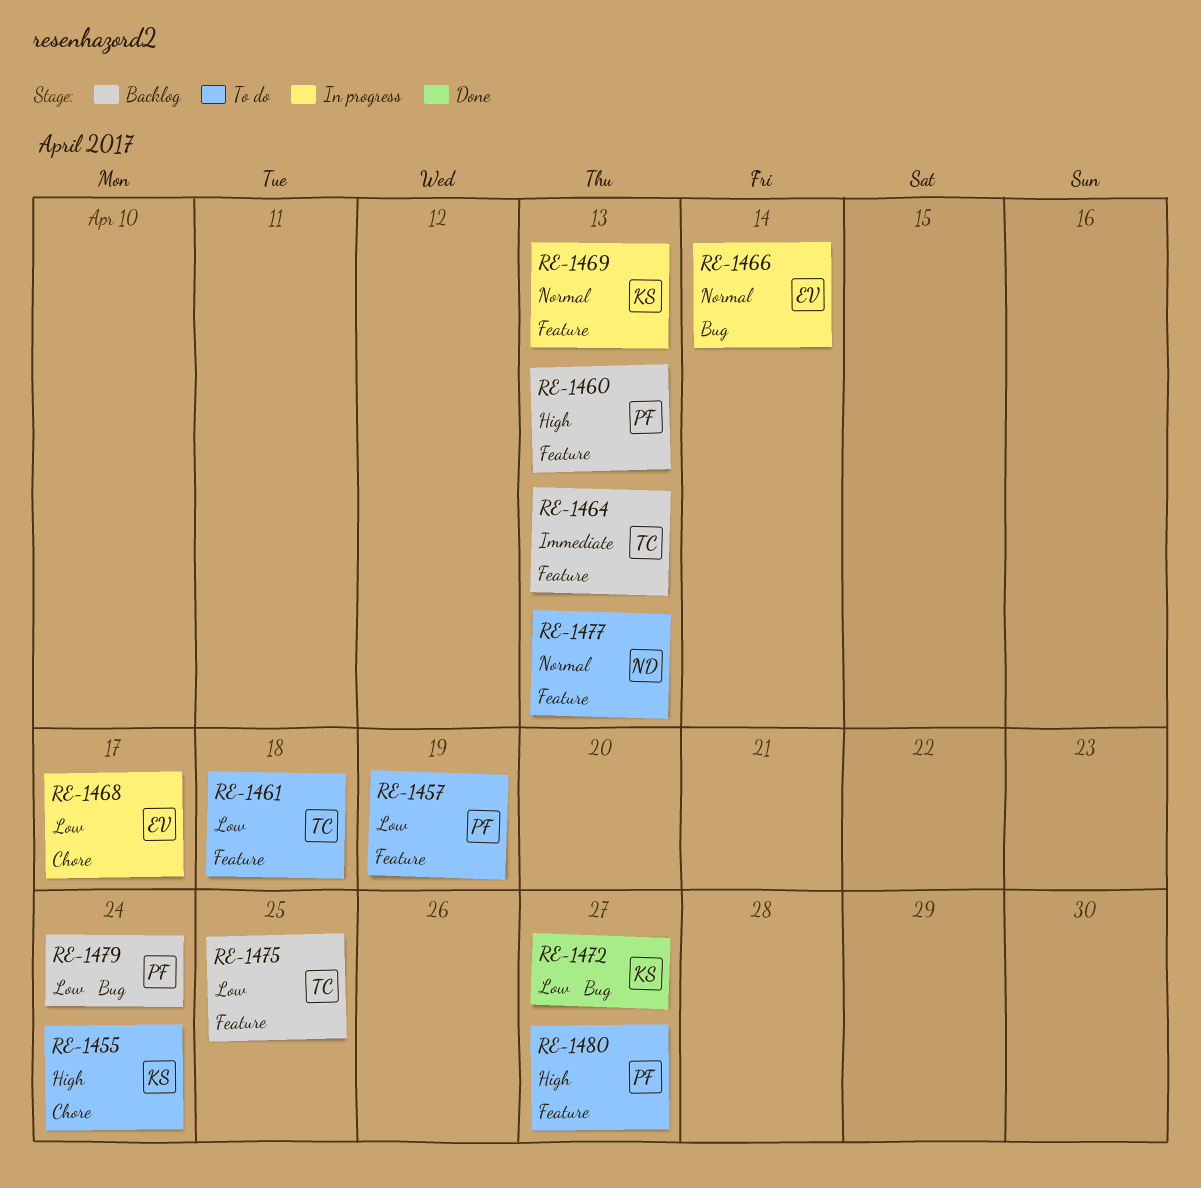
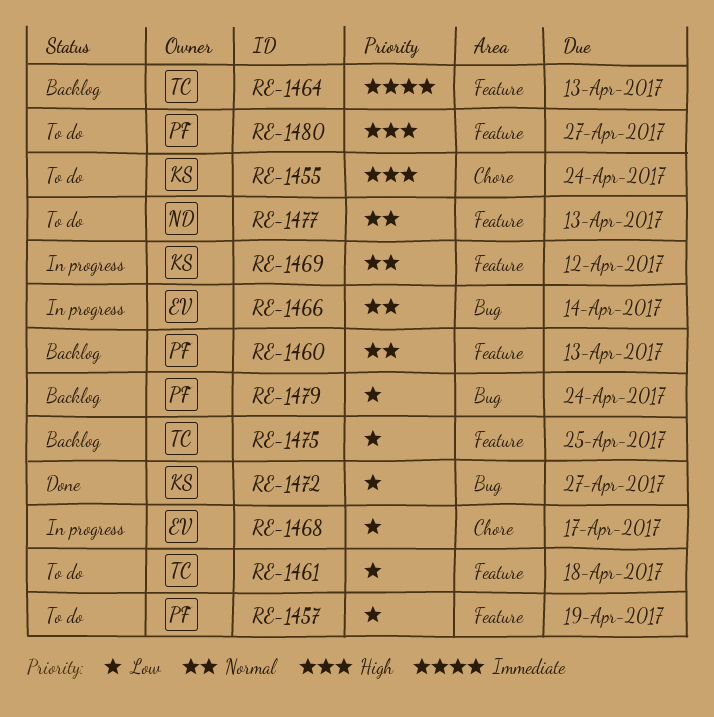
RE-1460, priority: High -> Normal
RE-1469, due: Apr 13 -> Apr 12

